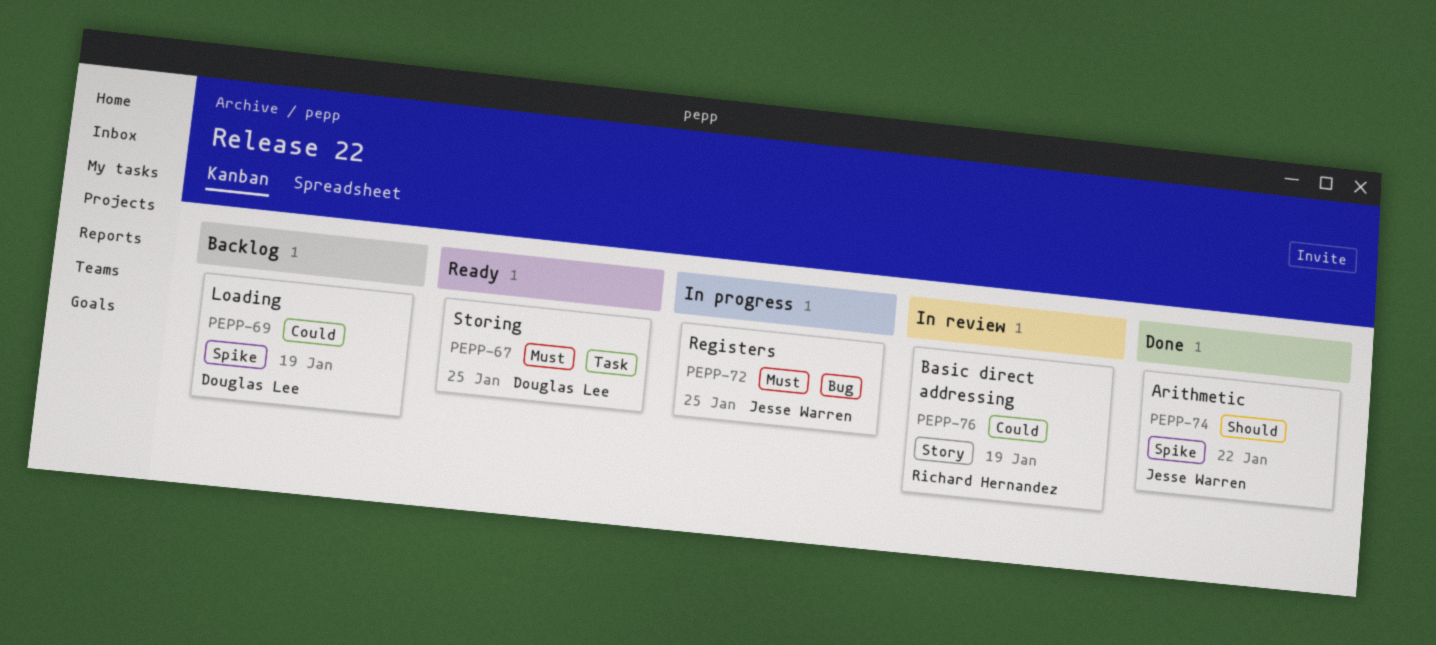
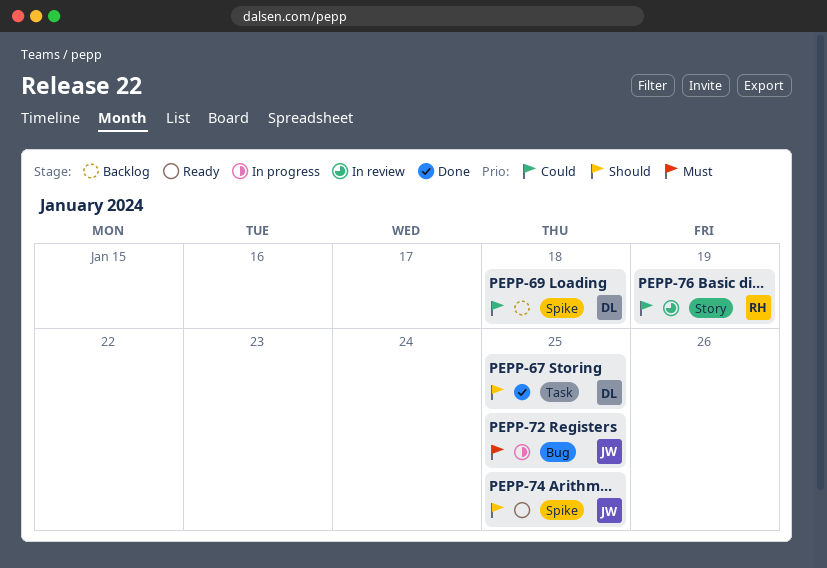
PEPP-67, status: Ready -> Done
PEPP-67, priority: Must -> Should
PEPP-69, due: Jan 19 -> Jan 18
PEPP-74, status: Done -> Ready
PEPP-74, due: Jan 22 -> Jan 25

